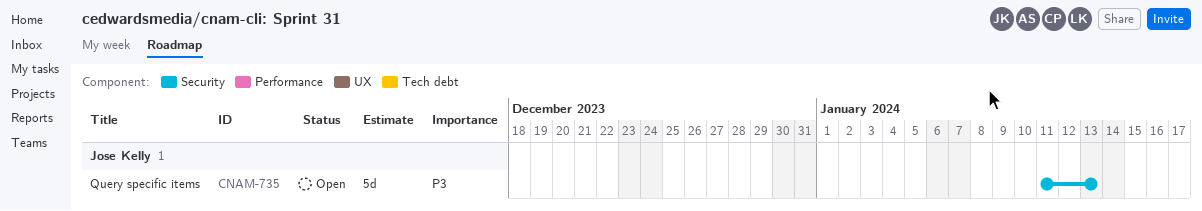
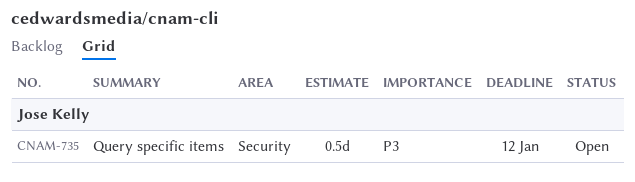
CNAM-735, estimate: 5d -> 0.5d
CNAM-735, due: Jan 13 -> Jan 12

